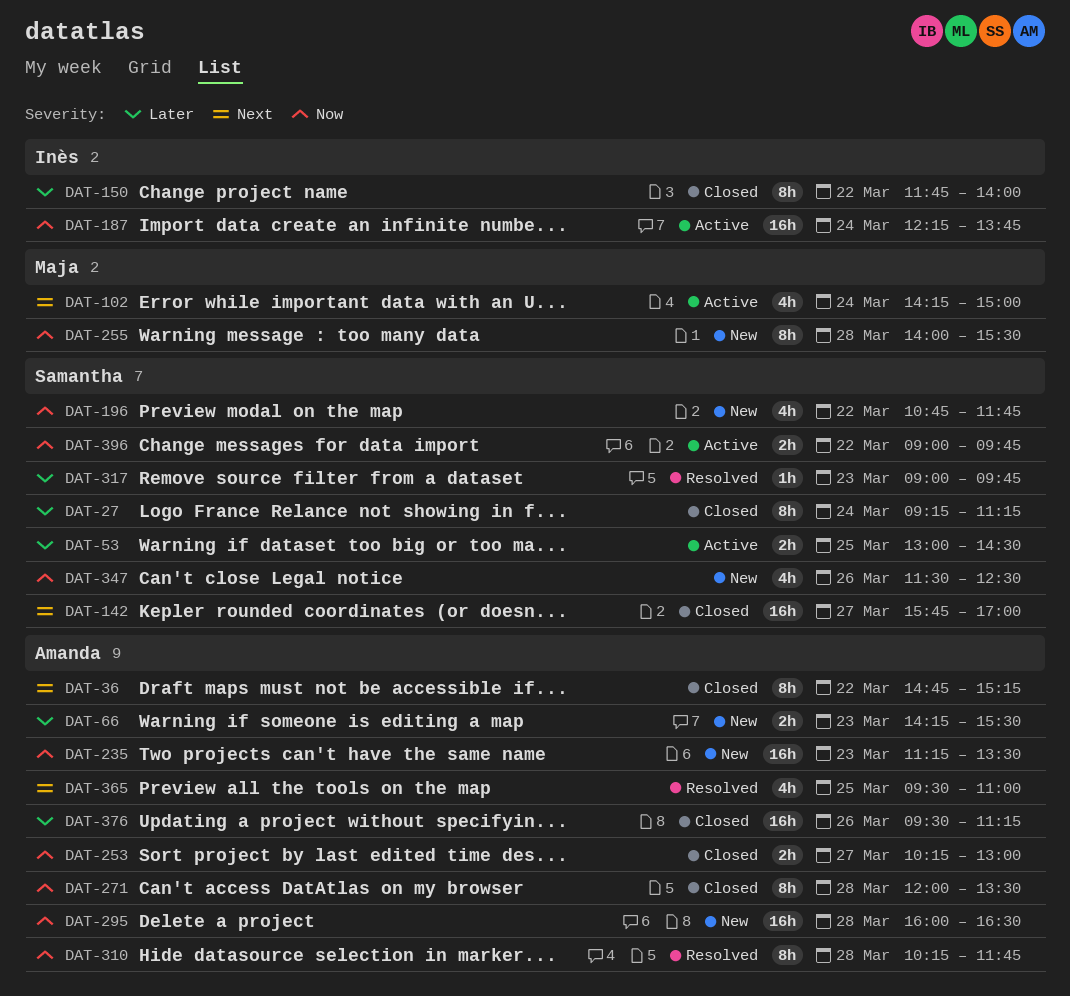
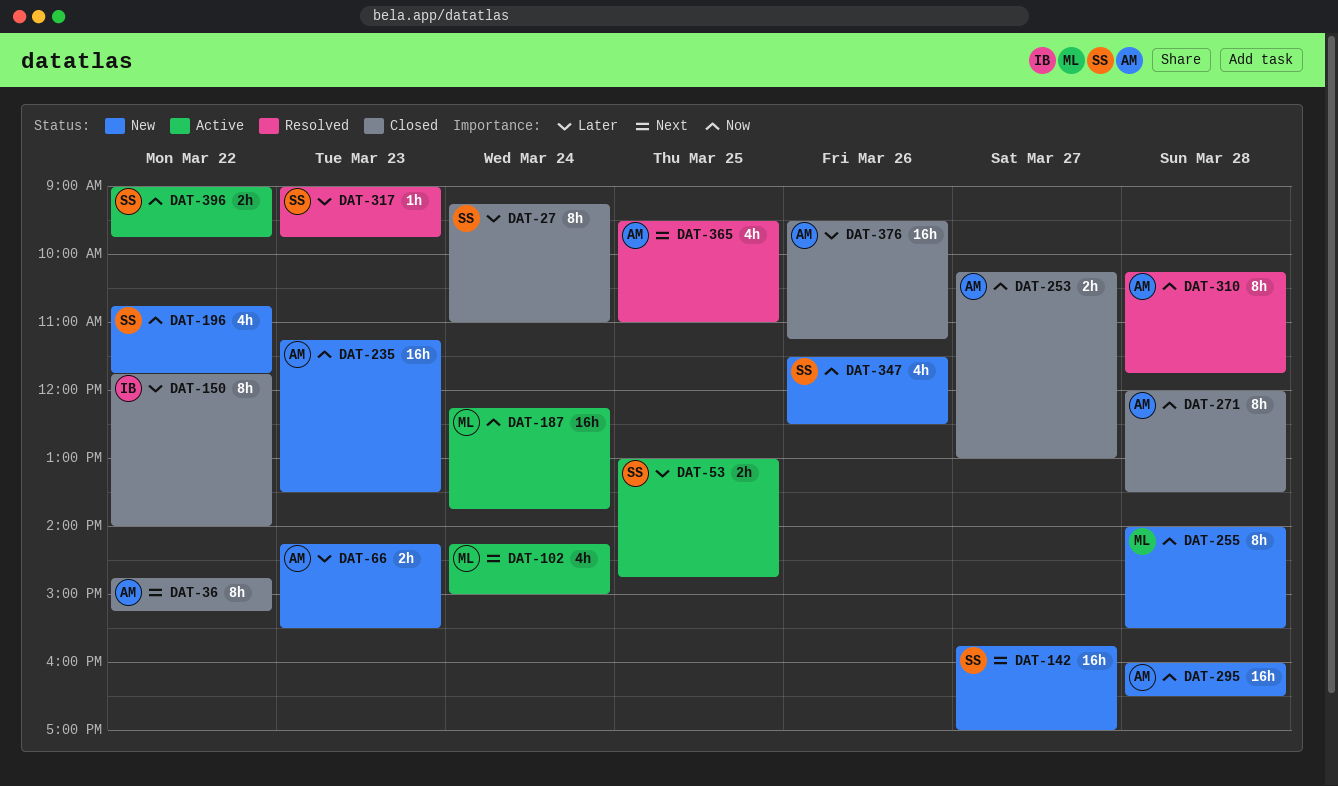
DAT-27, ends: 11:15 -> 11:00
DAT-53, ends: 14:30 -> 14:45
DAT-142, status: Closed -> New
DAT-187, owner: Inès -> Maja

